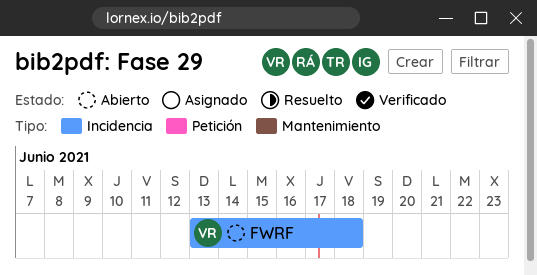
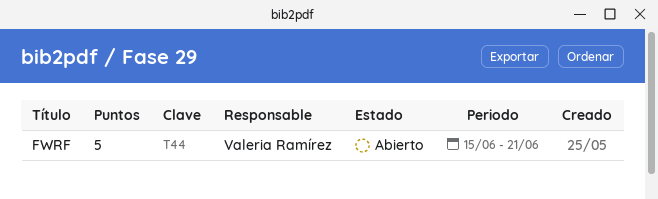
FWRF, start: Jun 13 -> Jun 15
FWRF, due: Jun 18 -> Jun 21

